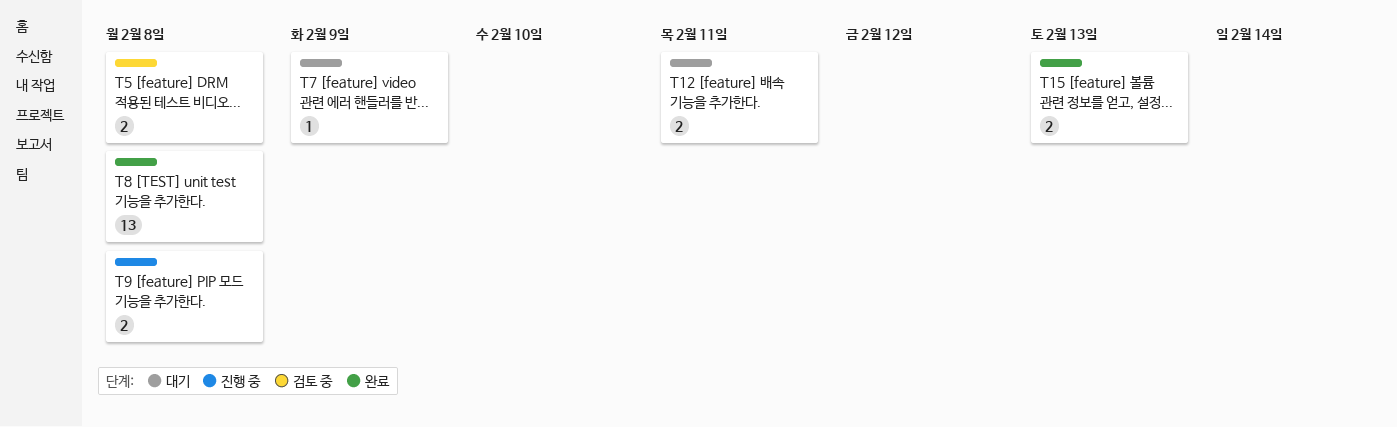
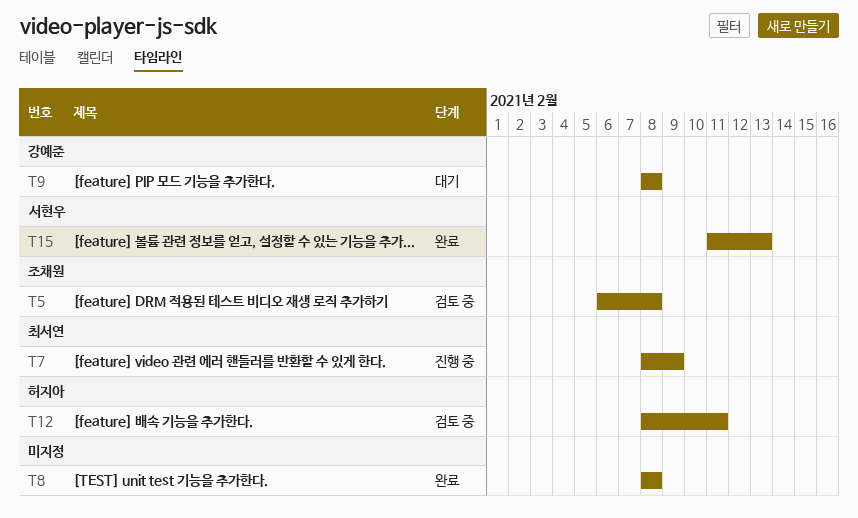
T7, status: 대기 -> 진행 중
T9, status: 진행 중 -> 대기
T12, status: 대기 -> 검토 중

